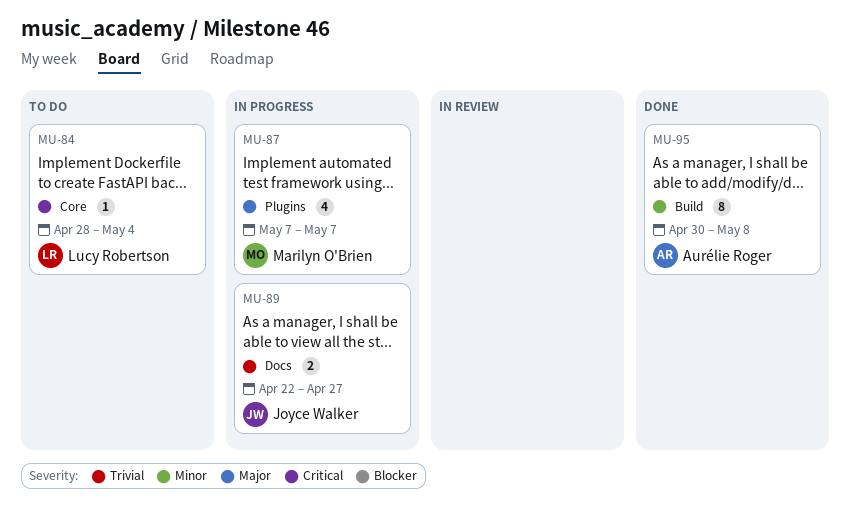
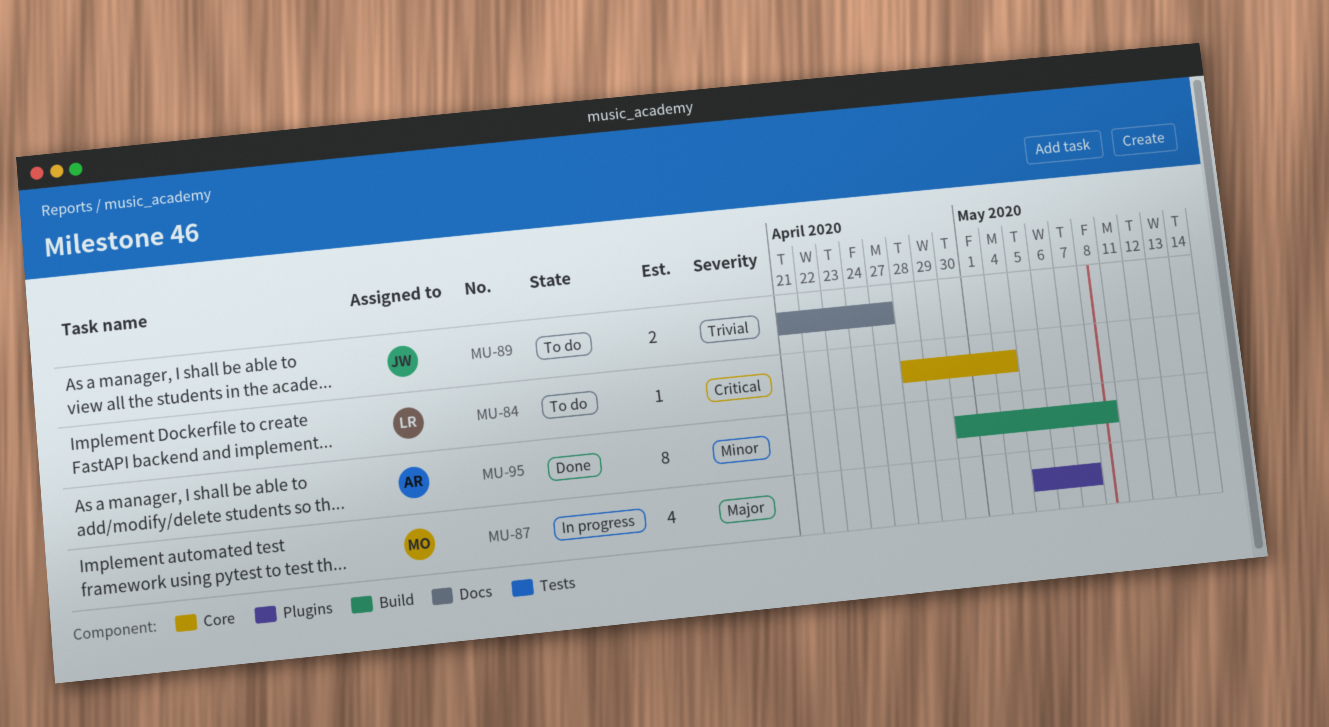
MU-87, start: May 7 -> May 5
MU-89, status: In progress -> To do
MU-89, start: Apr 22 -> Apr 21

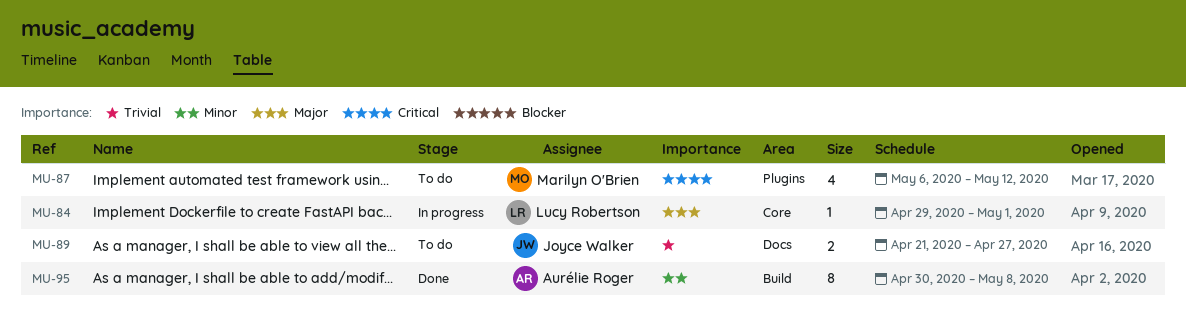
MU-84, status: To do -> In progress
MU-84, priority: Critical -> Major
MU-84, start: Apr 28 -> Apr 29
MU-84, due: May 4 -> May 1
MU-87, status: In progress -> To do
MU-87, priority: Major -> Critical
MU-87, start: May 5 -> May 6
MU-87, due: May 7 -> May 12

